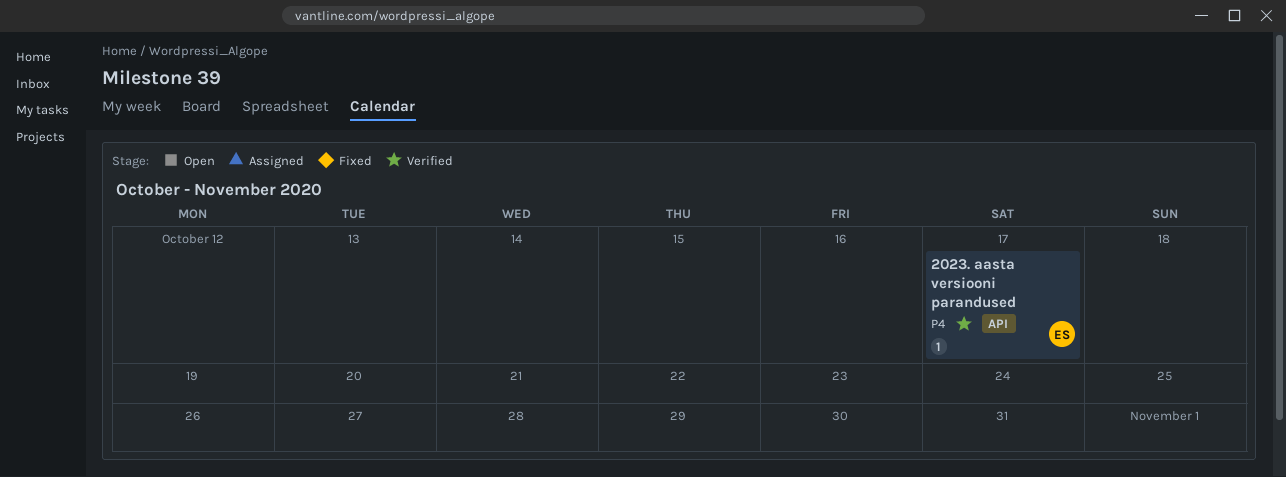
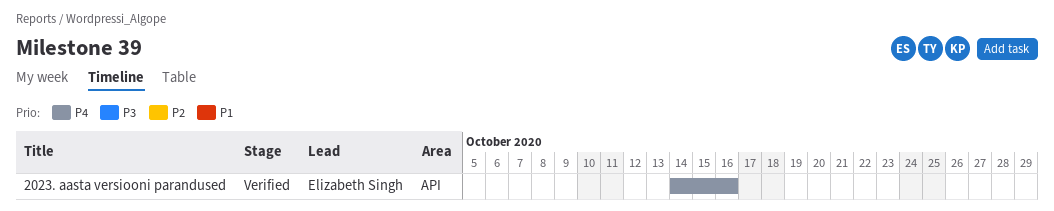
2023. aasta versiooni parandused, due: Oct 17 -> Oct 16

